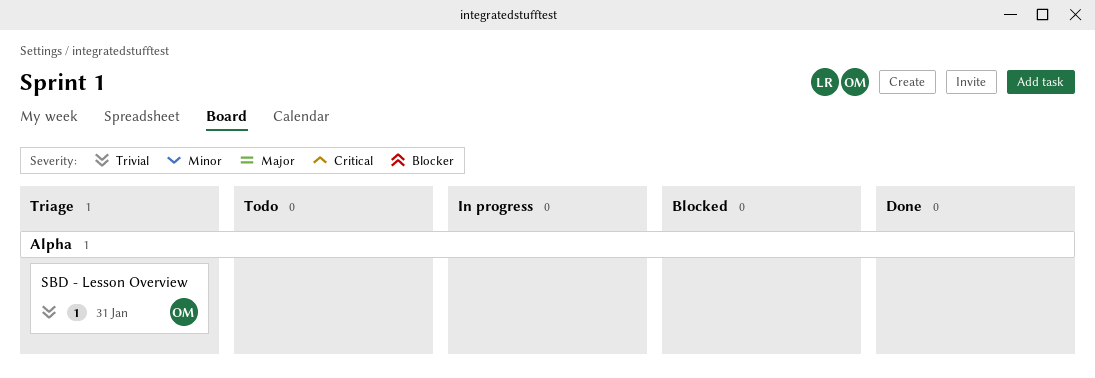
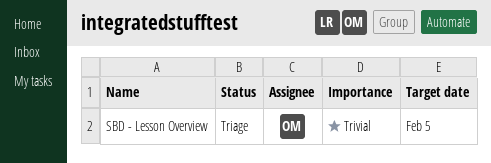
SBD - Lesson Overview, due: Jan 31 -> Feb 5

